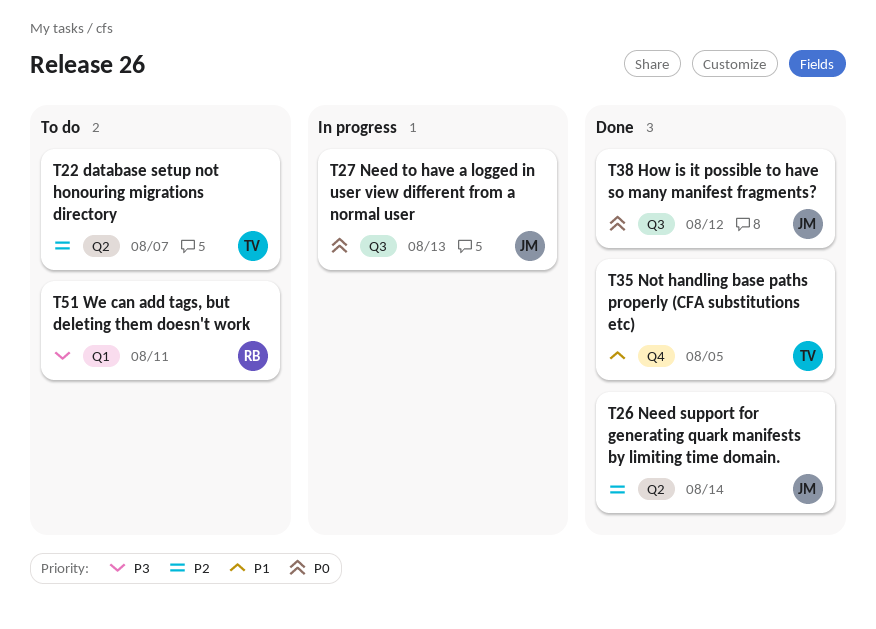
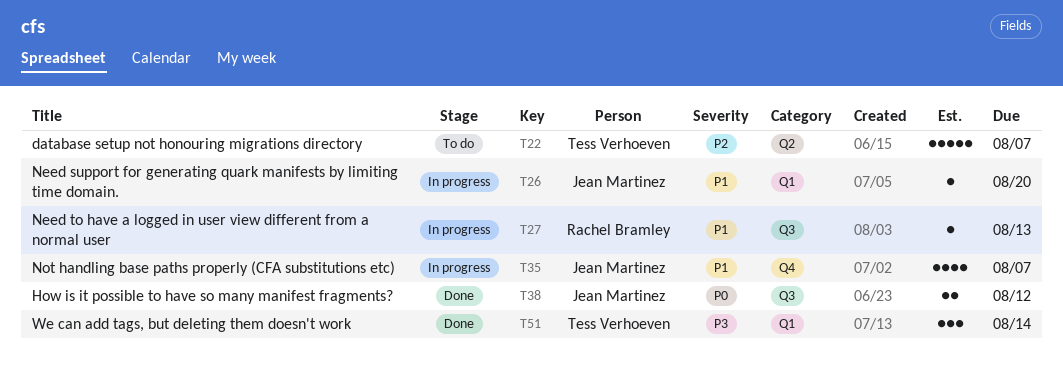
T26, status: Done -> In progress
T26, priority: P2 -> P1
T26, label: Q2 -> Q1
T26, due: Aug 14 -> Aug 20
T27, owner: Jean Martinez -> Rachel Bramley
T27, priority: P0 -> P1
T35, status: Done -> In progress
T35, owner: Tess Verhoeven -> Jean Martinez
T35, due: Aug 5 -> Aug 7
T51, status: To do -> Done
T51, owner: Rachel Bramley -> Tess Verhoeven
T51, due: Aug 11 -> Aug 14

